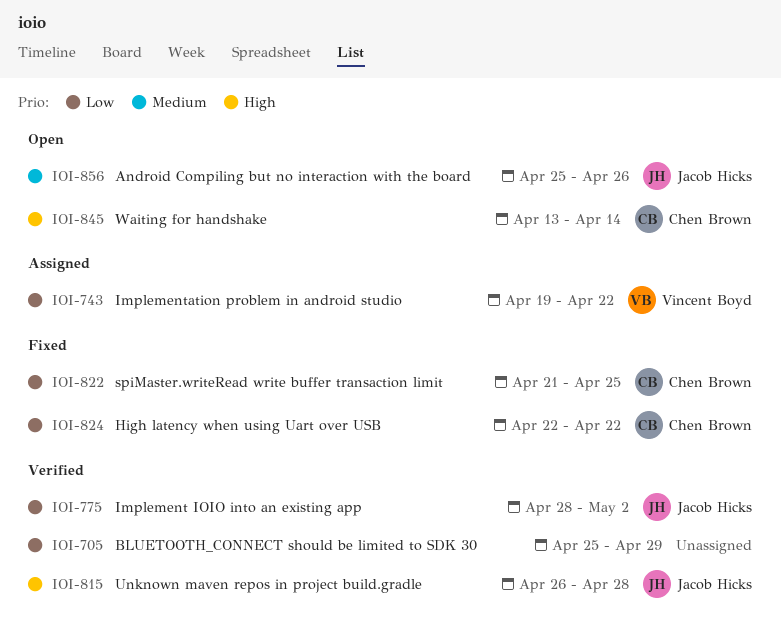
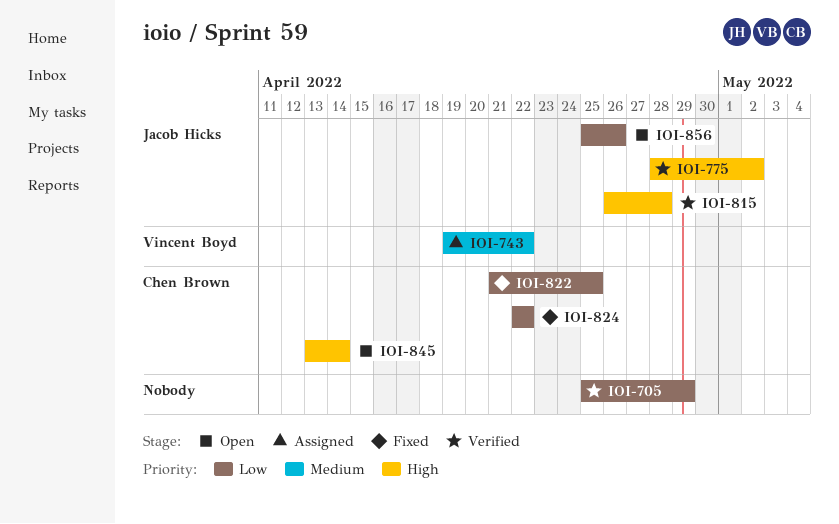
IOI-743, priority: Low -> Medium
IOI-775, priority: Low -> High
IOI-856, priority: Medium -> Low

